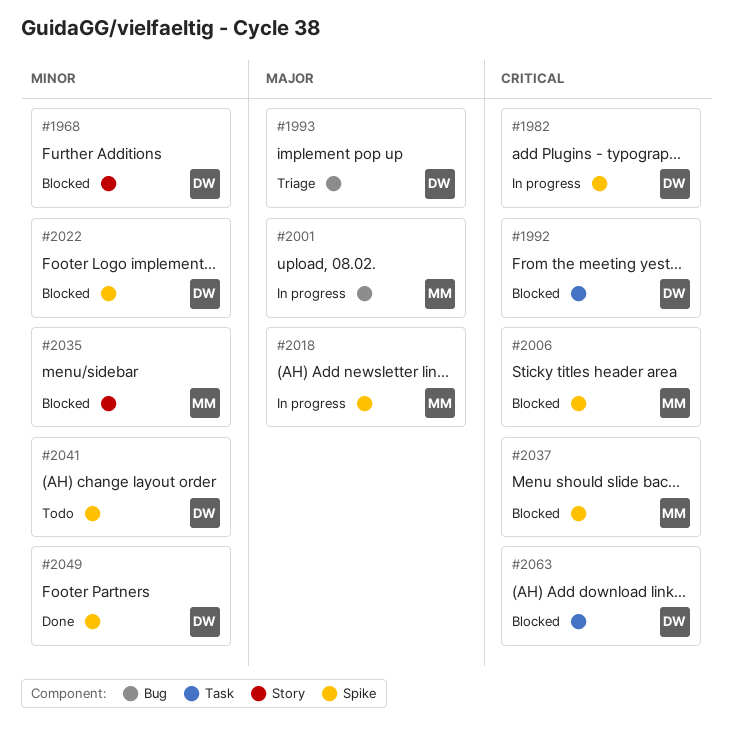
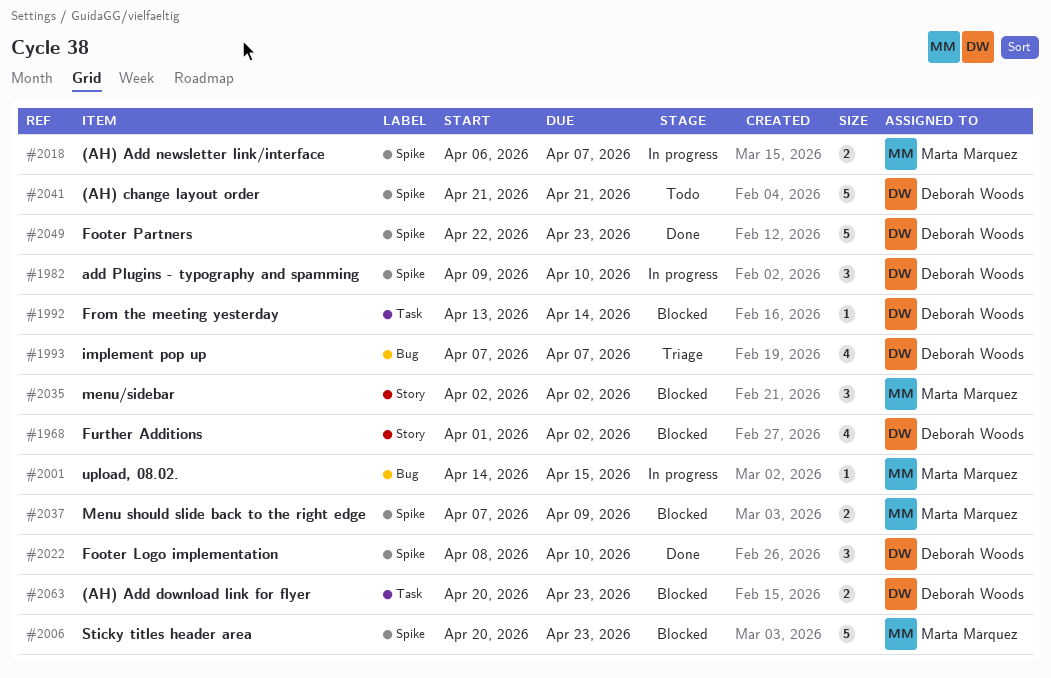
#2022, status: Blocked -> Done

